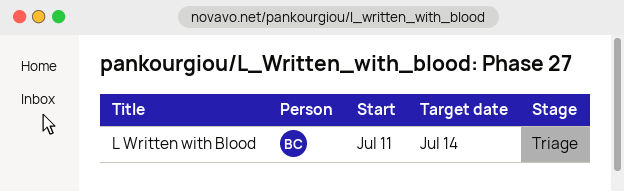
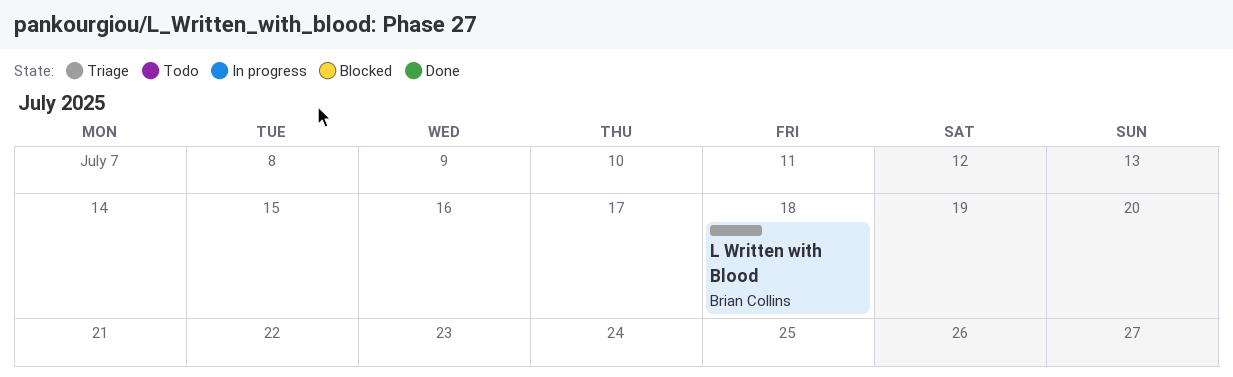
L Written with Blood, due: Jul 14 -> Jul 18

